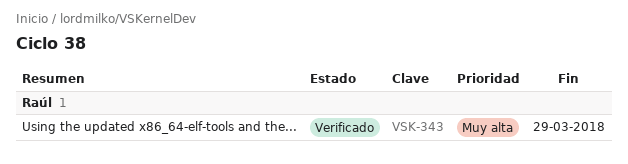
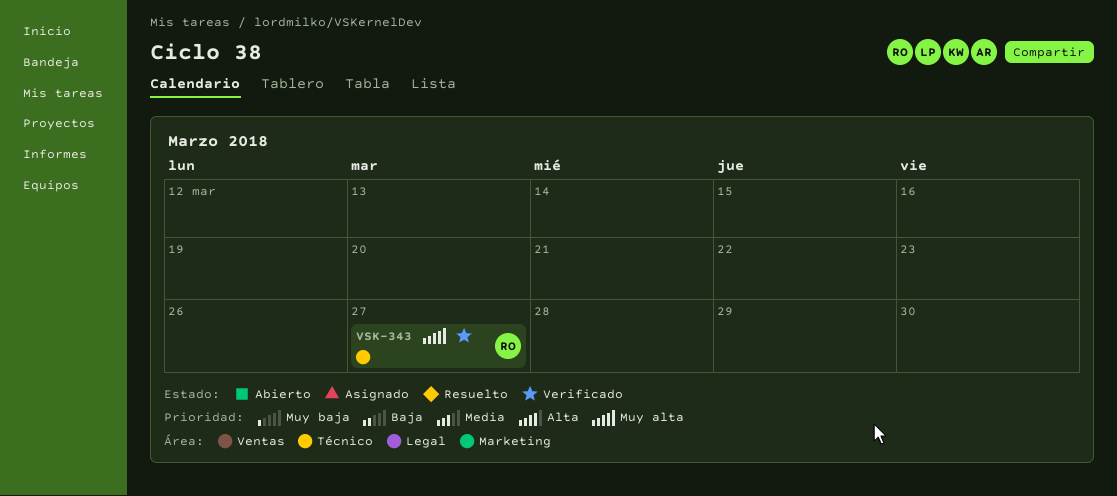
VSK-343, due: Mar 29 -> Mar 27

